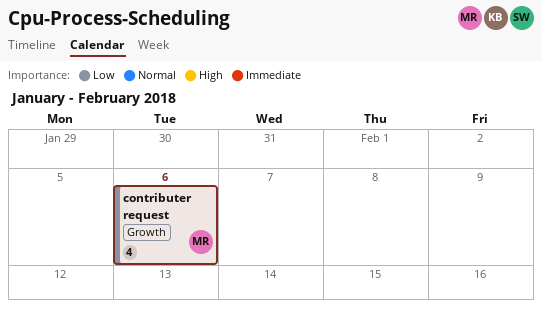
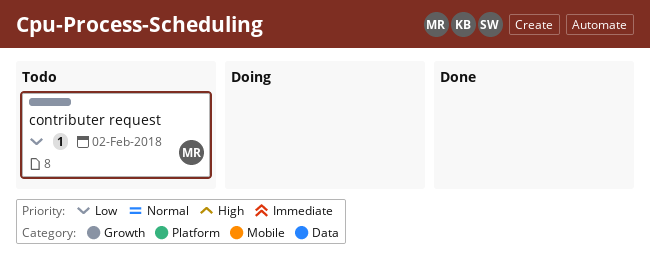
contributer request, estimate: 4 -> 1
contributer request, due: Feb 6 -> Feb 2

